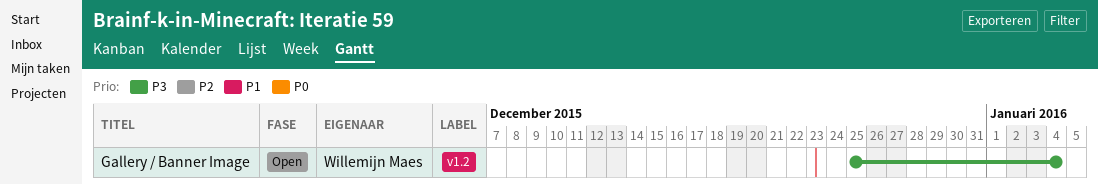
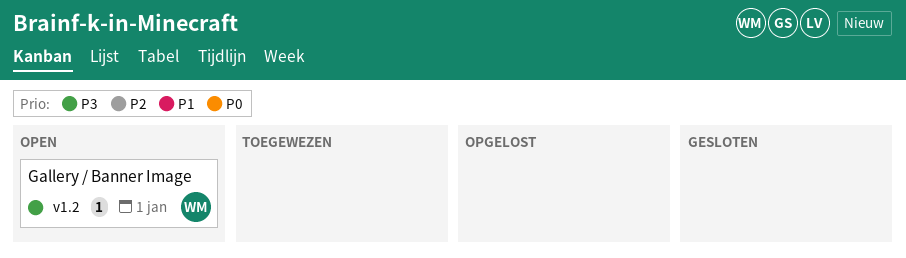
Gallery / Banner Image, due: Jan 4 -> Jan 1

